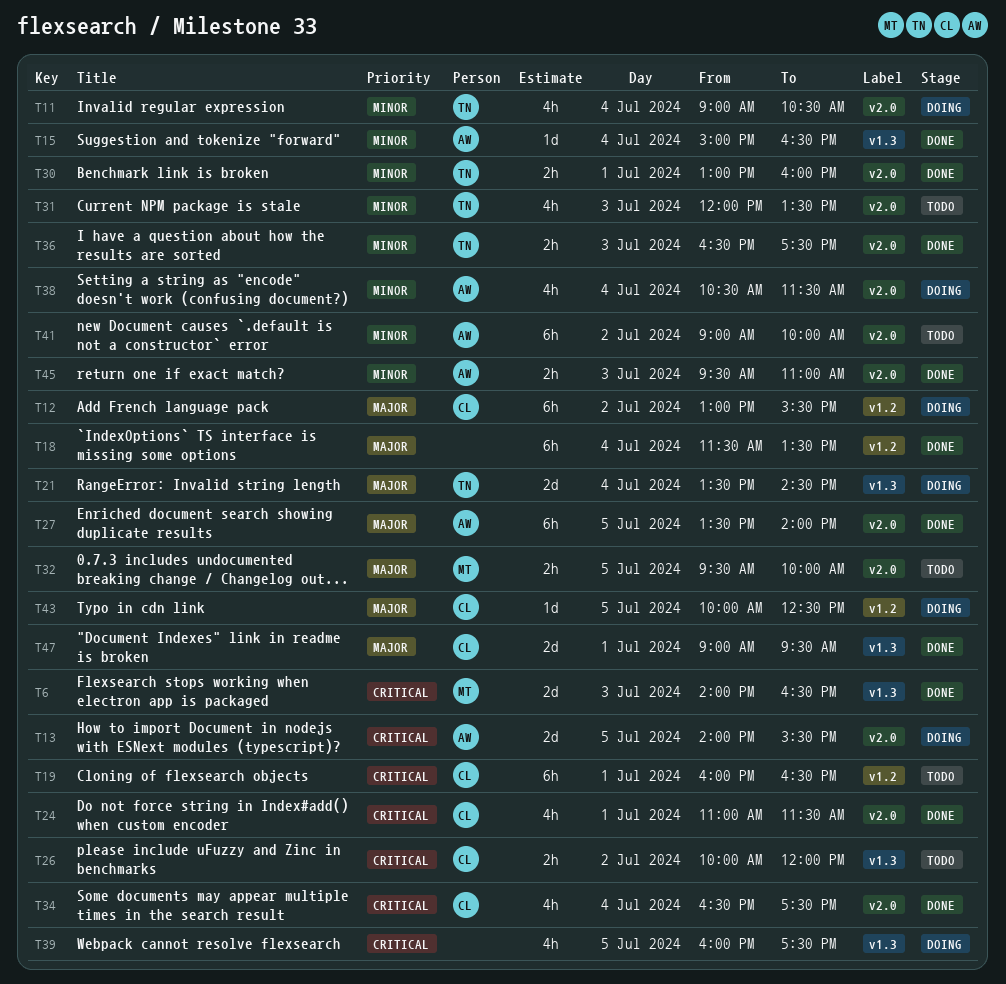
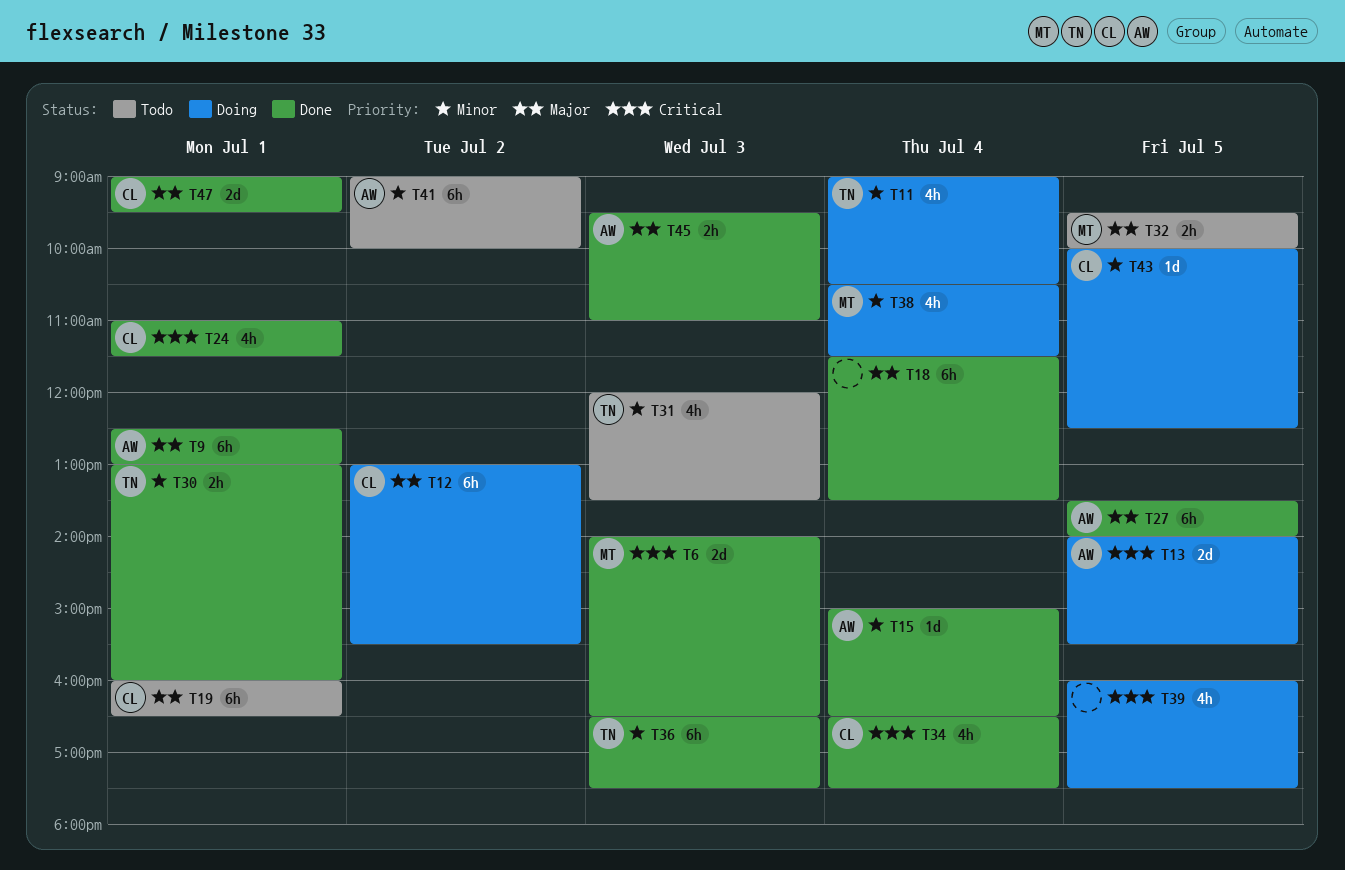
T9: none -> present
T19, priority: Critical -> Major
T21: present -> none
T26: present -> none
T36, estimate: 2h -> 6h
T38, owner: AW -> MT
T43, priority: Major -> Minor
T45, priority: Minor -> Major

